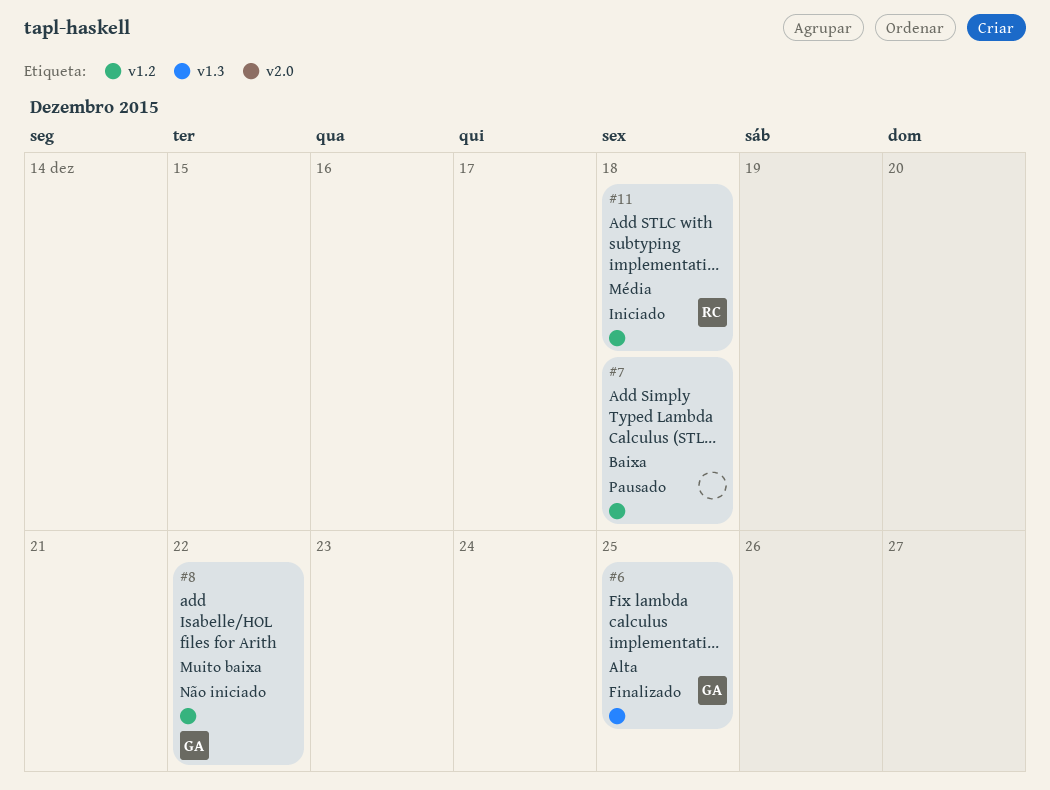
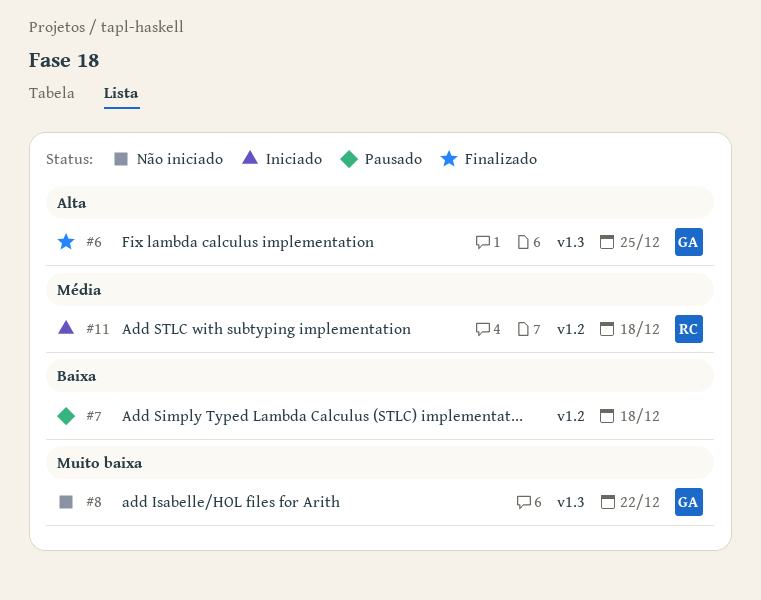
#8, label: v1.2 -> v1.3

